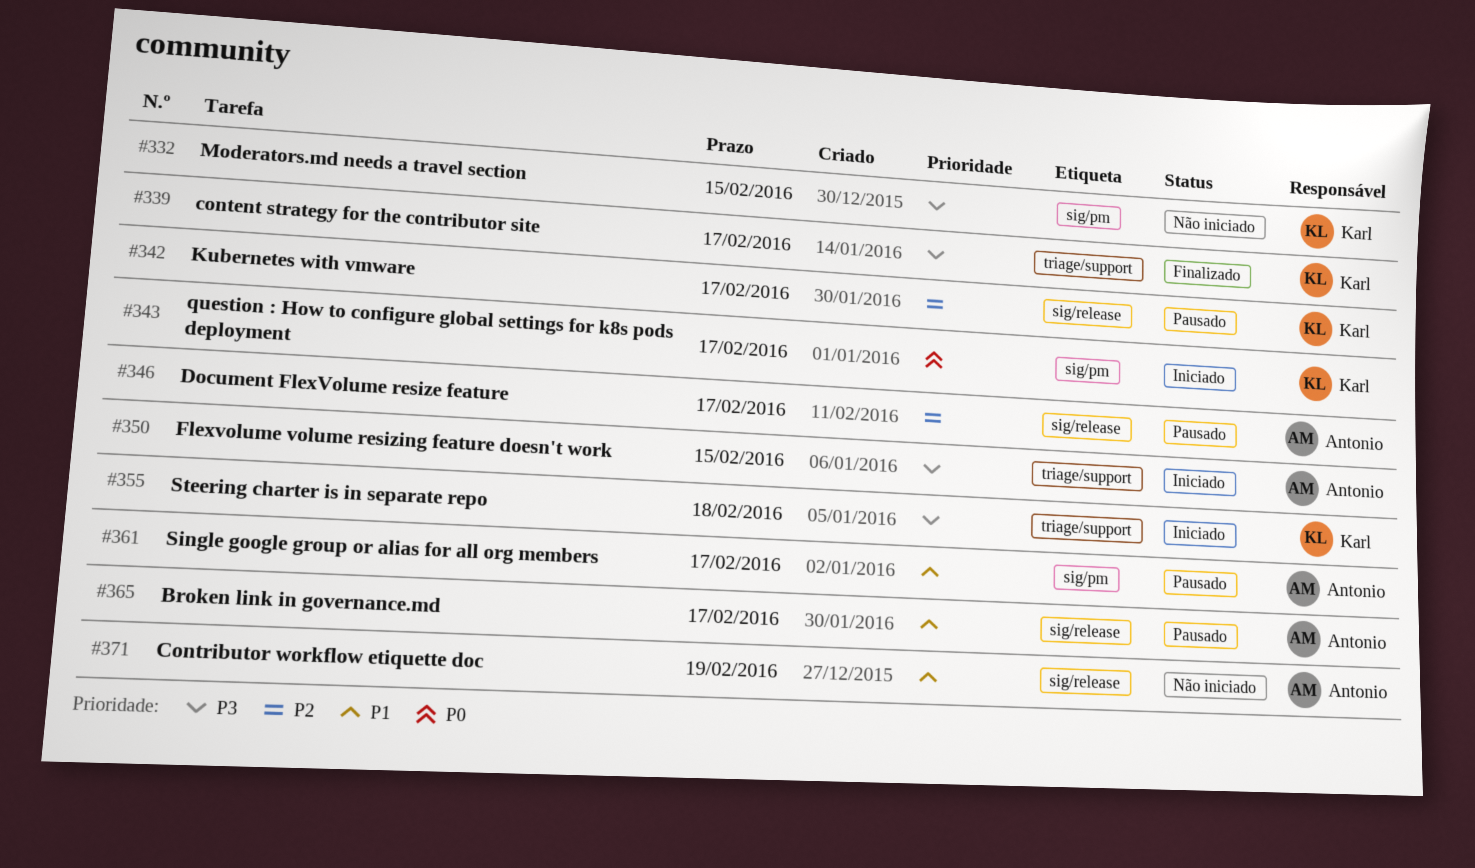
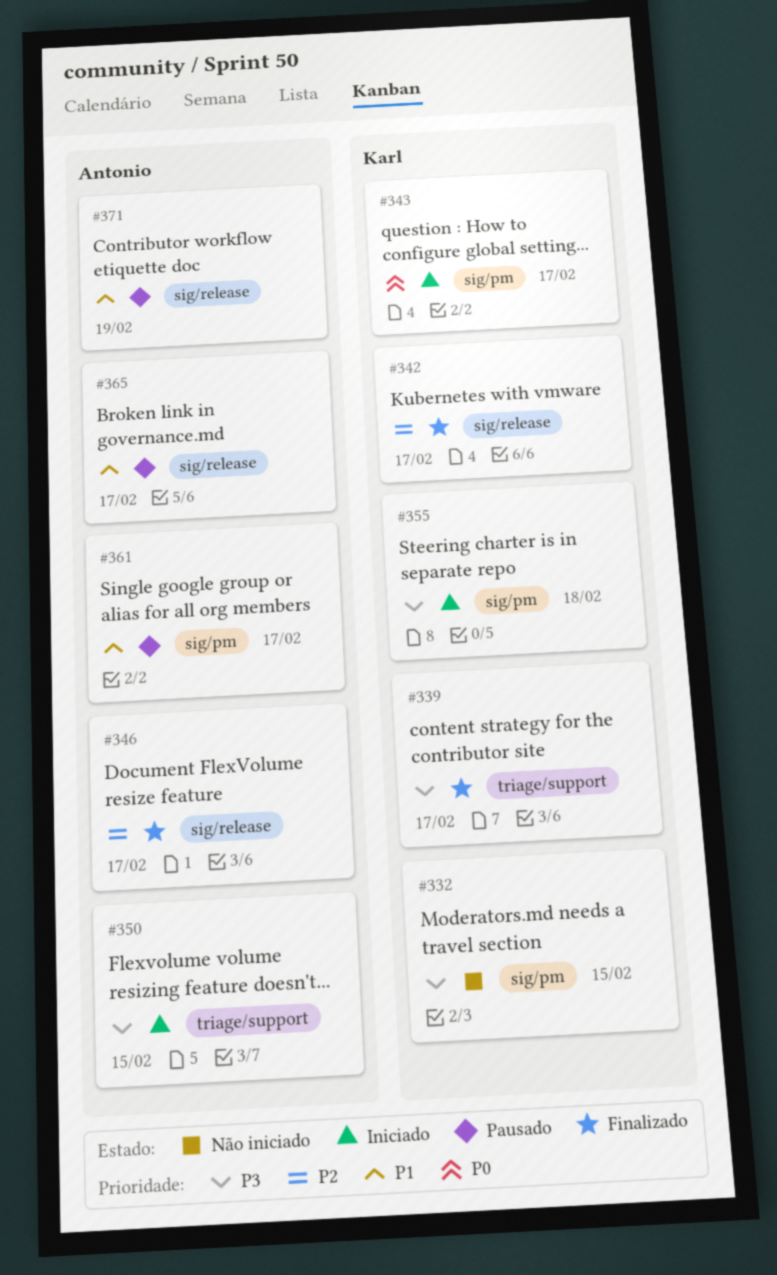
#342, status: Pausado -> Finalizado
#346, status: Pausado -> Finalizado
#355, label: triage/support -> sig/pm
#371, status: Não iniciado -> Pausado

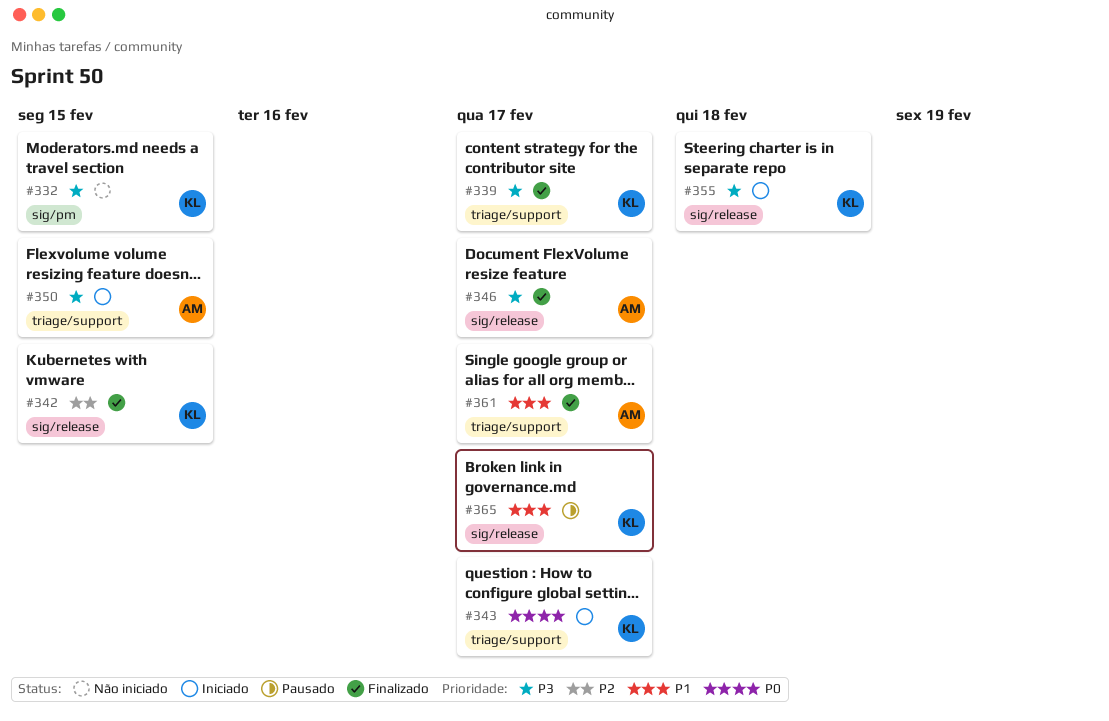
#342, due: Feb 17 -> Feb 15
#343, label: sig/pm -> triage/support
#346, priority: P2 -> P3
#355, label: sig/pm -> sig/release
#361, status: Pausado -> Finalizado
#361, label: sig/pm -> triage/support
#365, owner: Antonio -> Karl
#371: present -> none

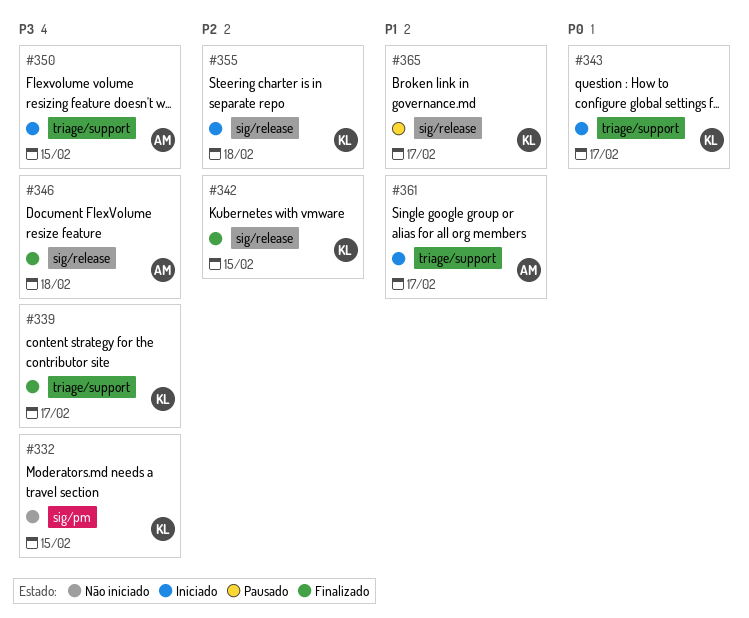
#346, due: Feb 17 -> Feb 18
#355, priority: P3 -> P2
#361, status: Finalizado -> Iniciado

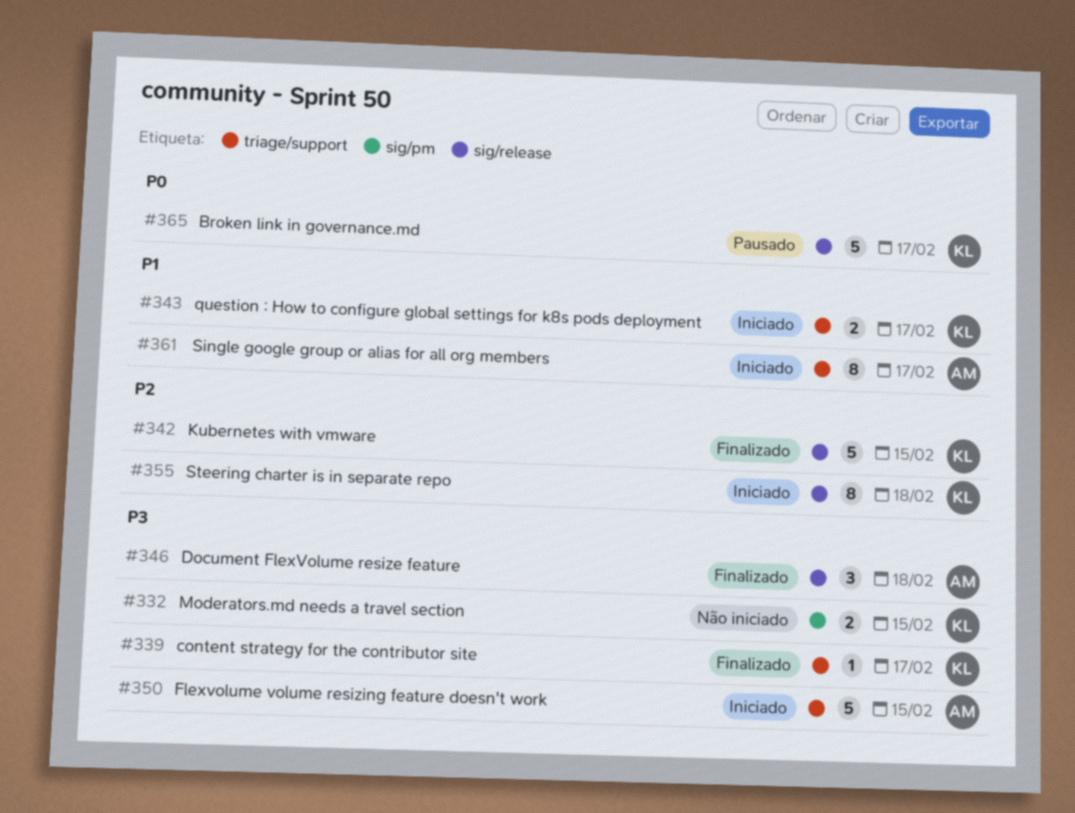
#343, priority: P0 -> P1
#365, priority: P1 -> P0

